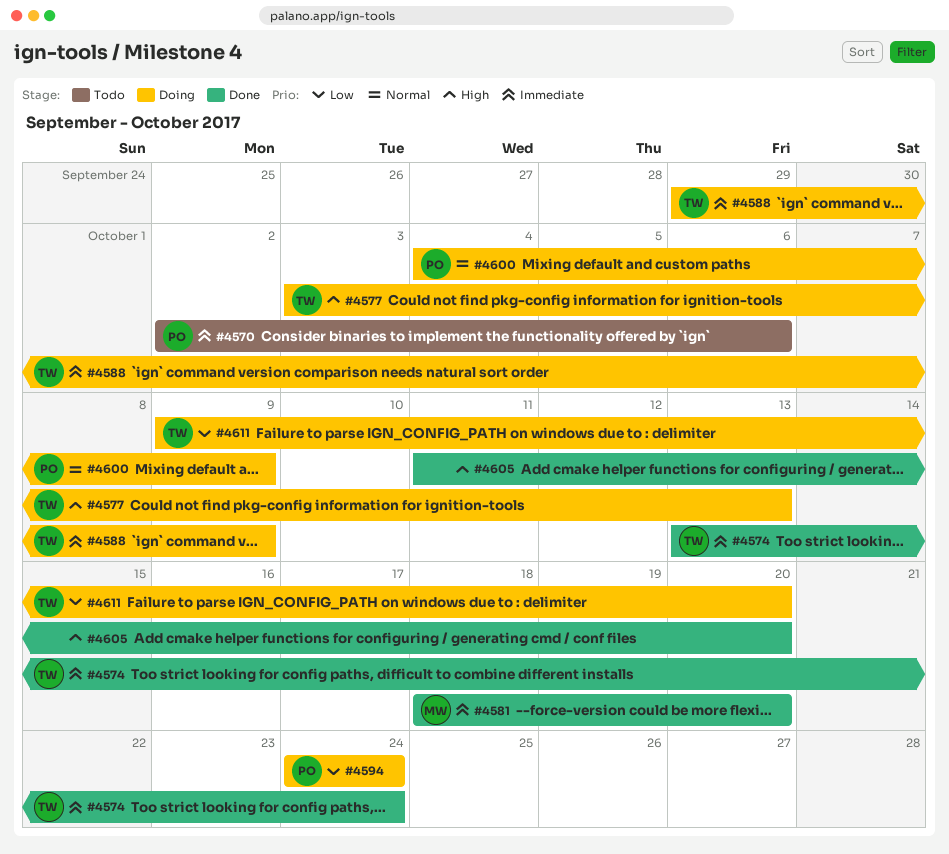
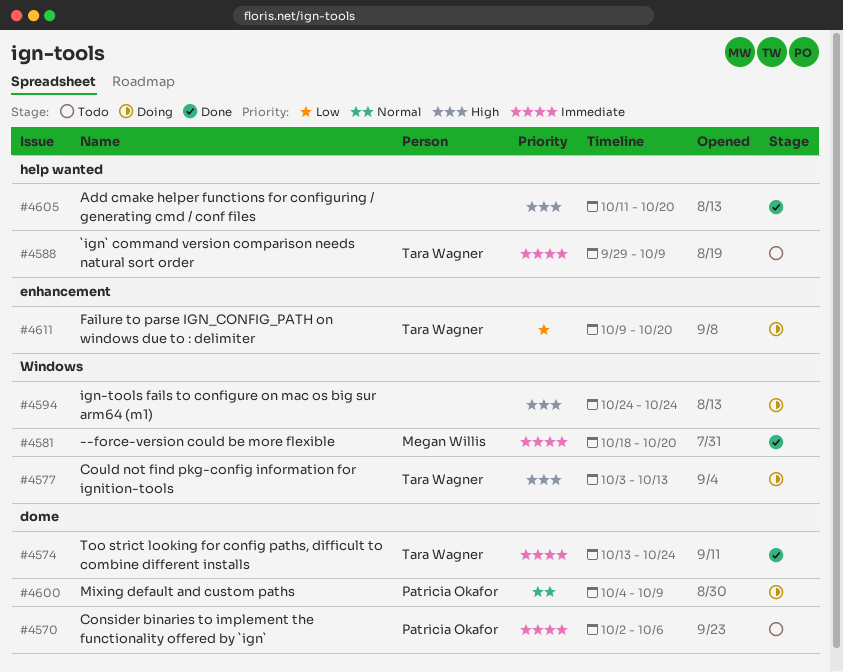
#4588, status: Doing -> Todo
#4594, owner: Patricia Okafor -> none
#4594, priority: Low -> High

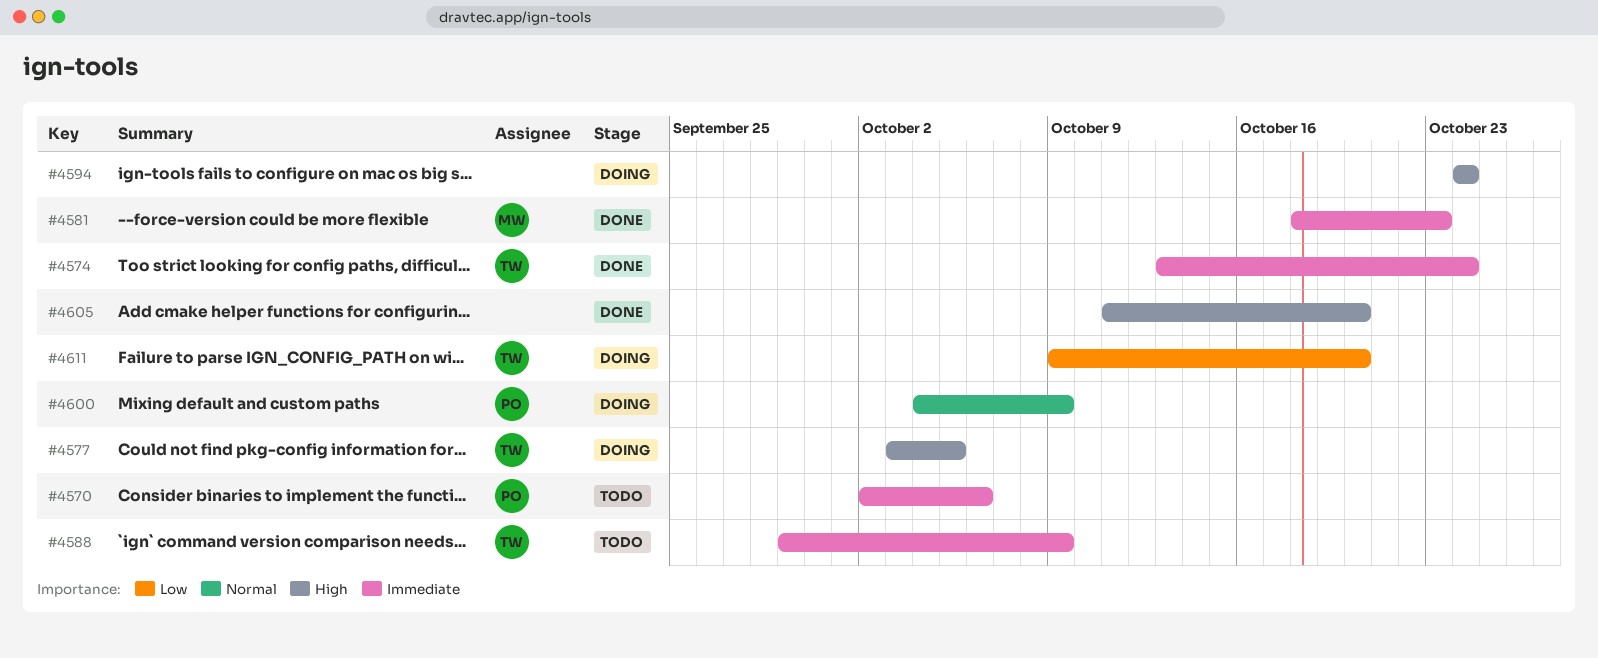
#4577, due: Oct 13 -> Oct 5
#4581, due: Oct 20 -> Oct 23

